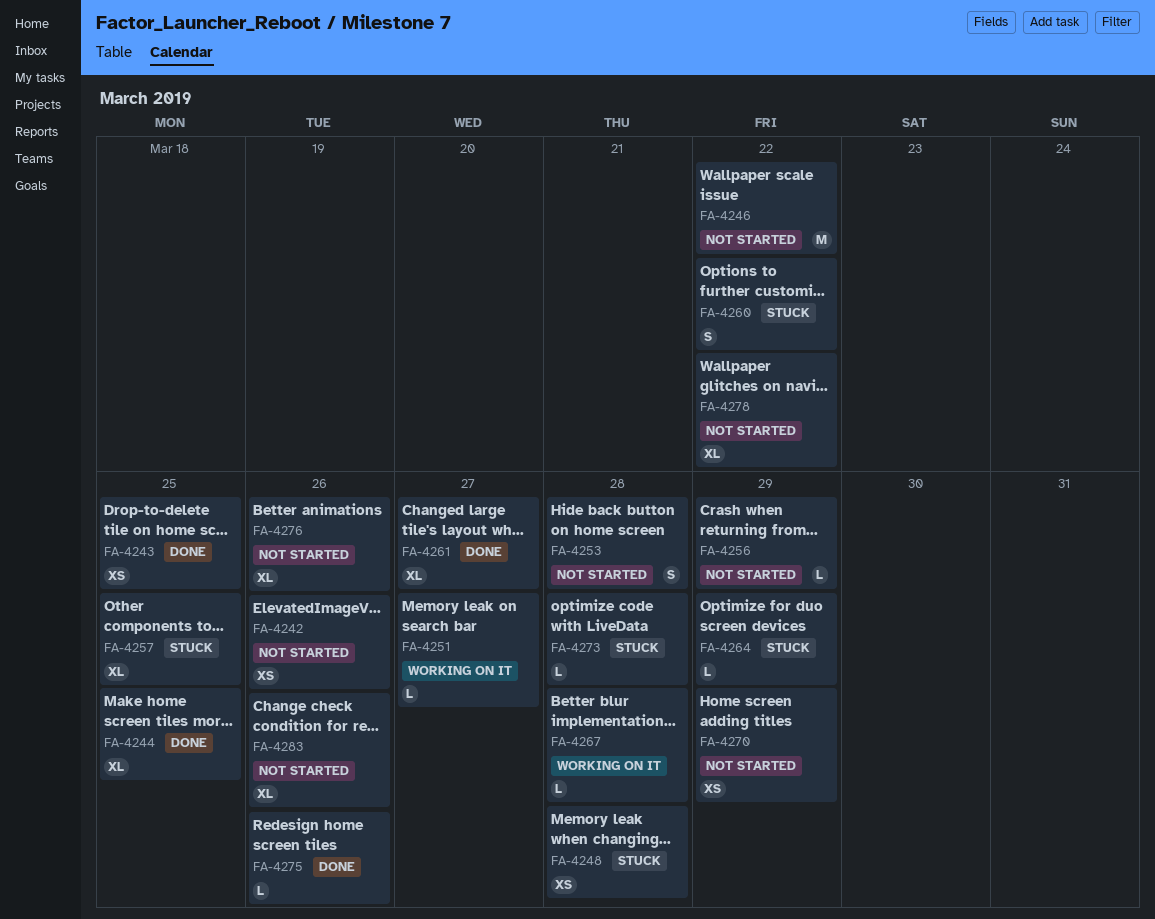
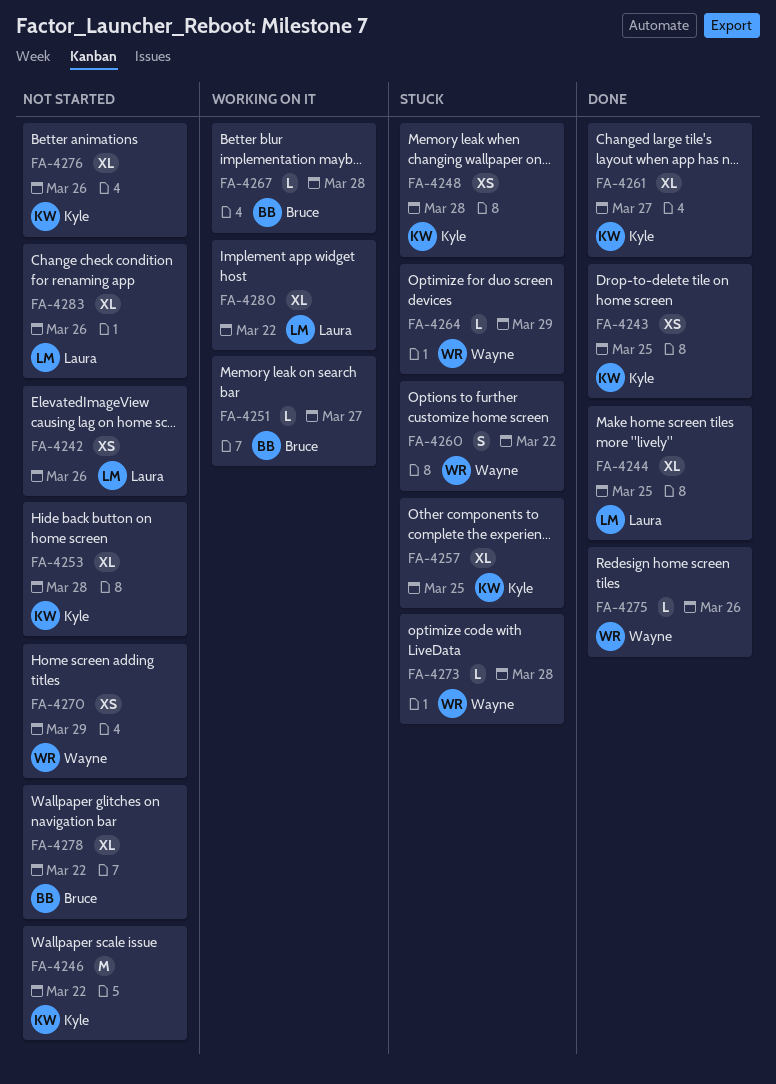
FA-4253, estimate: S -> XL
FA-4256: present -> none
FA-4280: none -> present

